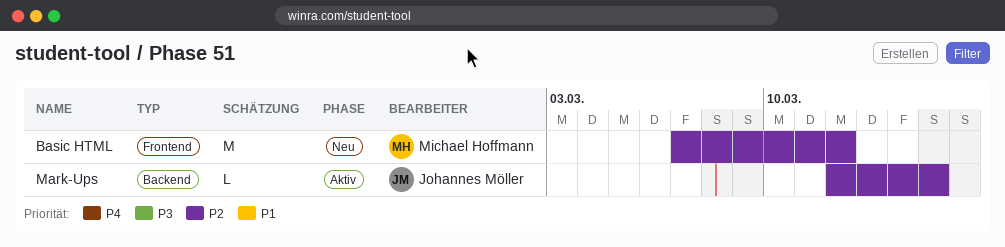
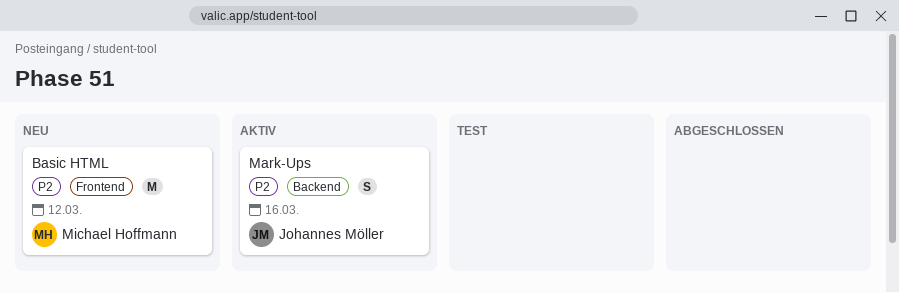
Mark-Ups, estimate: L -> S
Mark-Ups, due: Mar 15 -> Mar 16

